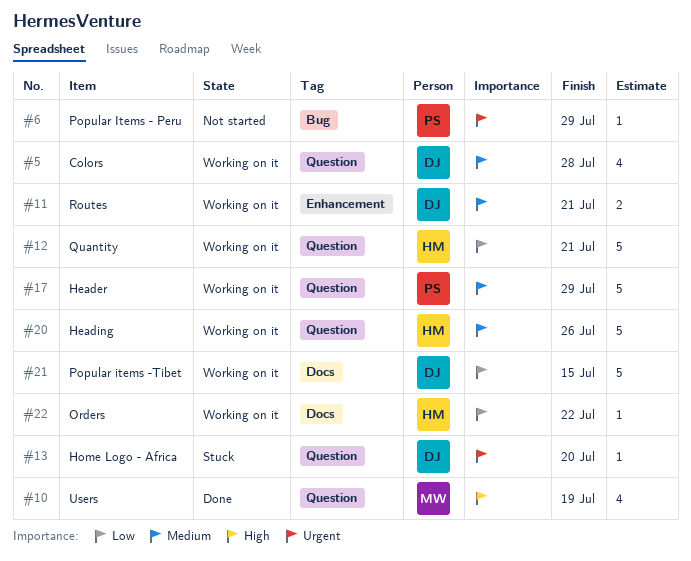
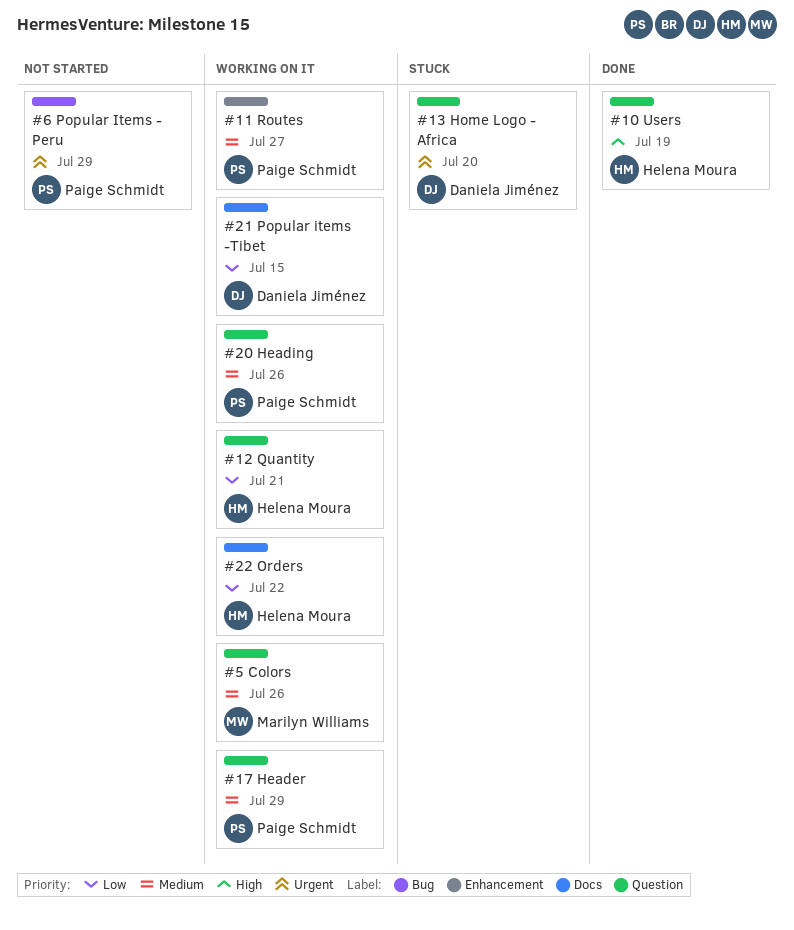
#5, owner: Daniela Jiménez -> Marilyn Williams
#5, due: Jul 28 -> Jul 26
#10, owner: Marilyn Williams -> Helena Moura
#11, owner: Daniela Jiménez -> Paige Schmidt
#11, due: Jul 21 -> Jul 27
#20, owner: Helena Moura -> Paige Schmidt

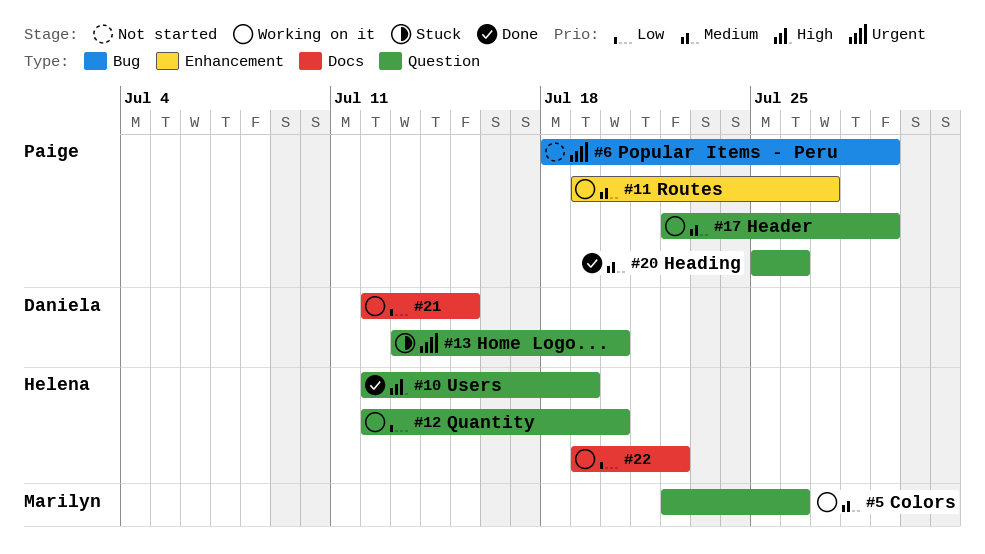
#12, due: Jul 21 -> Jul 20
#20, status: Working on it -> Done

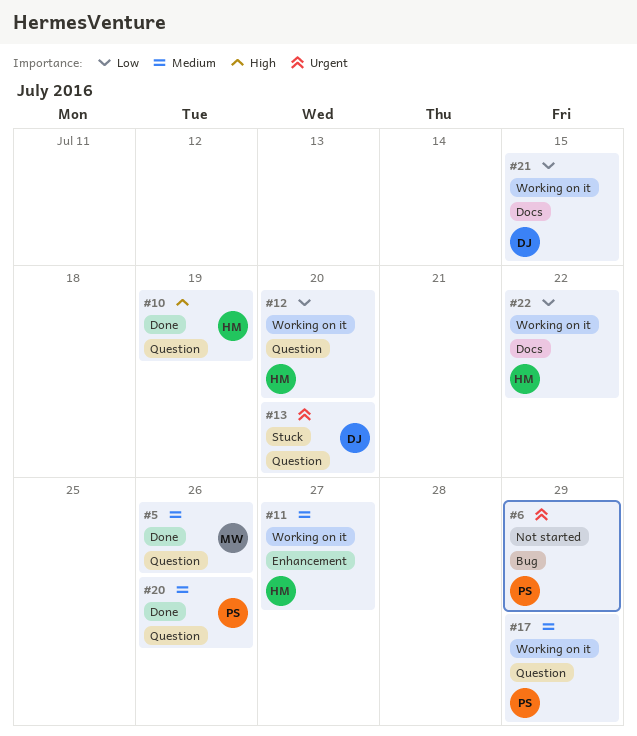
#5, status: Working on it -> Done
#11, owner: Paige -> Helena

